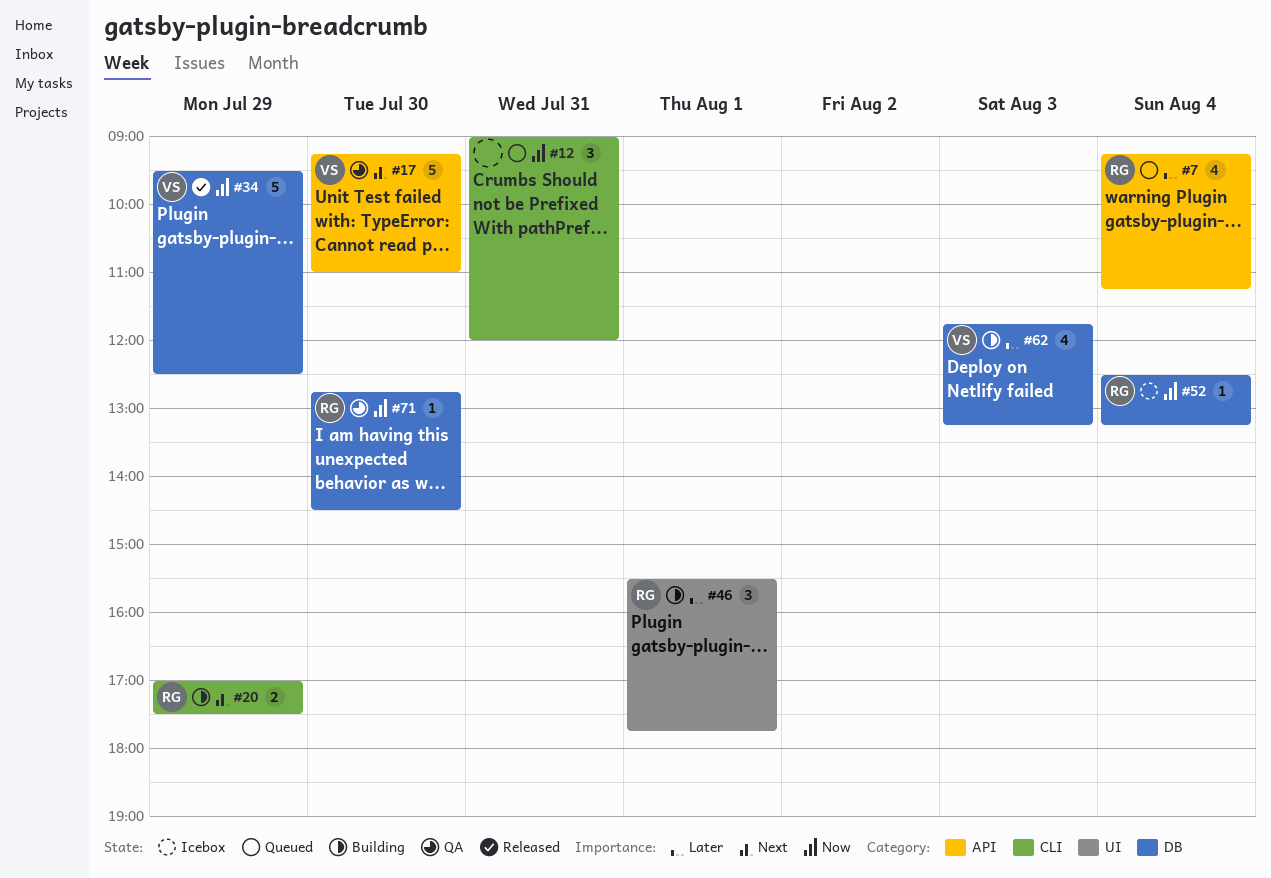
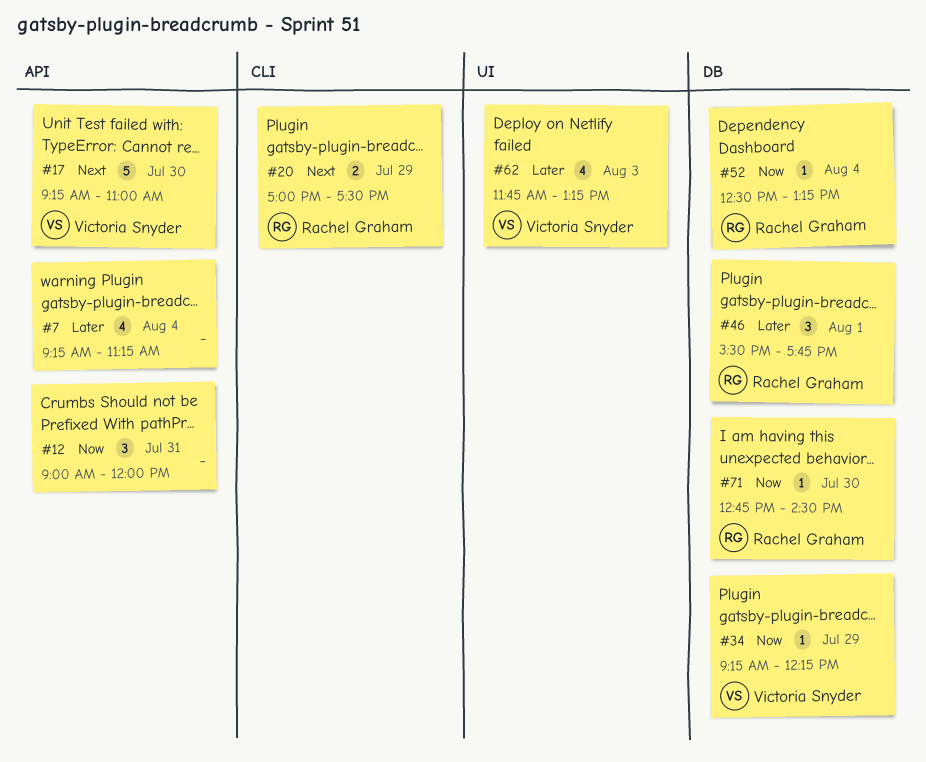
#7, owner: Rachel Graham -> none
#12, label: CLI -> API
#34, estimate: 5 -> 1
#34, begins: 09:30 -> 09:15
#34, ends: 12:30 -> 12:15
#46, label: UI -> DB
#62, label: DB -> UI

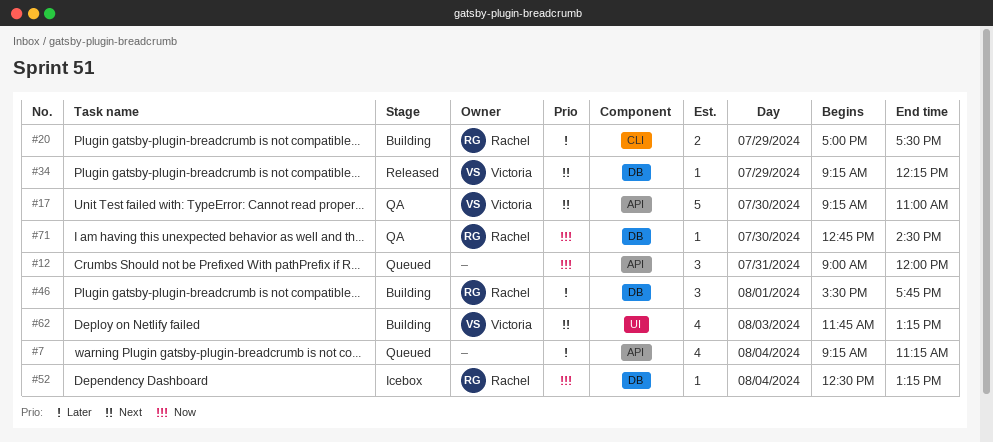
#20, priority: Next -> Later
#34, priority: Now -> Next
#62, priority: Later -> Next

